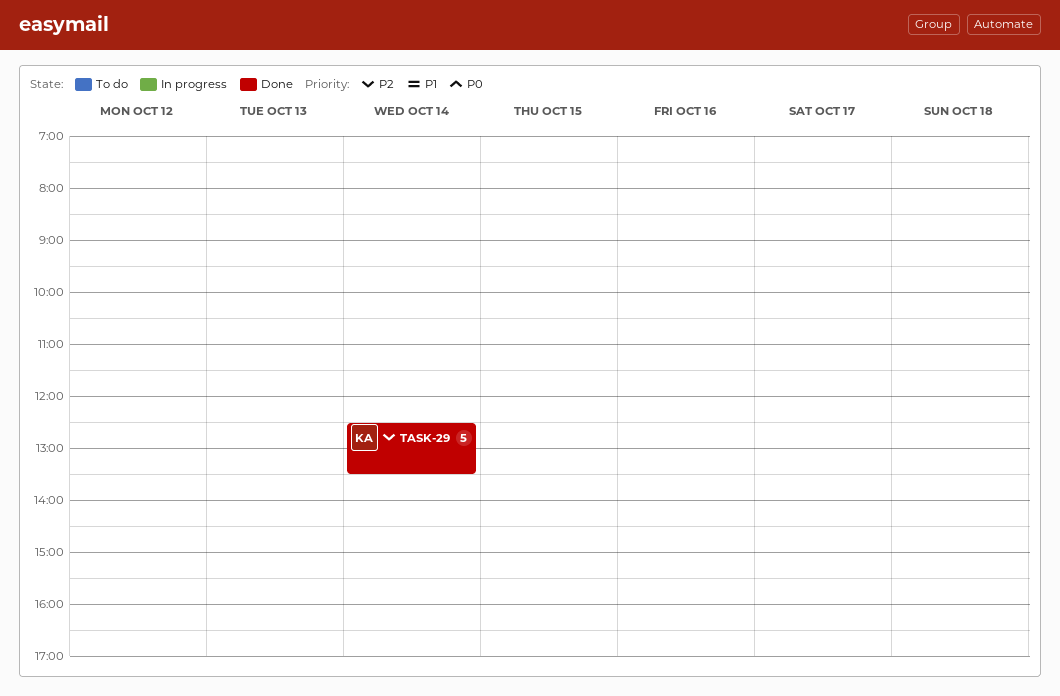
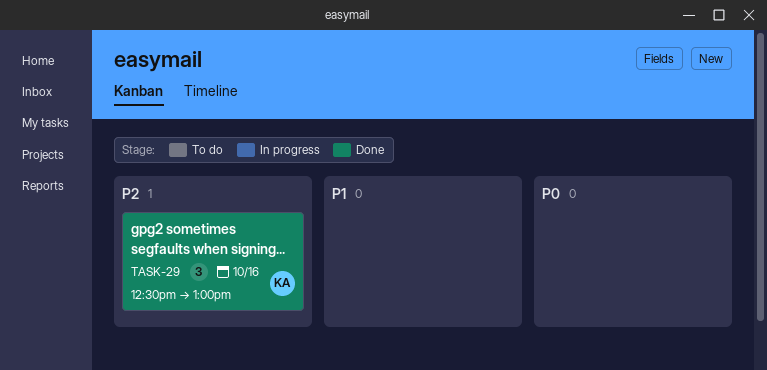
TASK-29, estimate: 5 -> 3
TASK-29, day: Oct 14 -> Oct 16
TASK-29, ends: 13:30 -> 13:00

